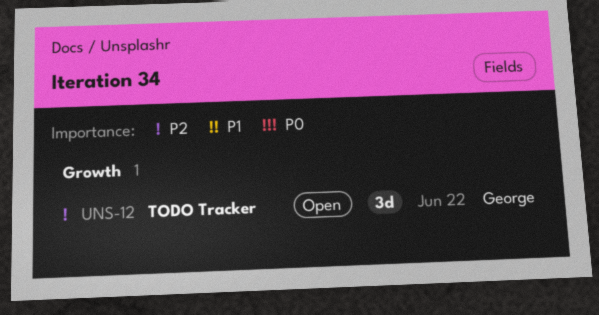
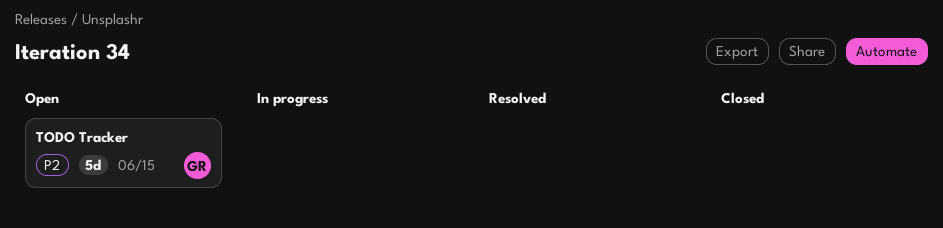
TODO Tracker, estimate: 3d -> 5d
TODO Tracker, due: Jun 22 -> Jun 15

